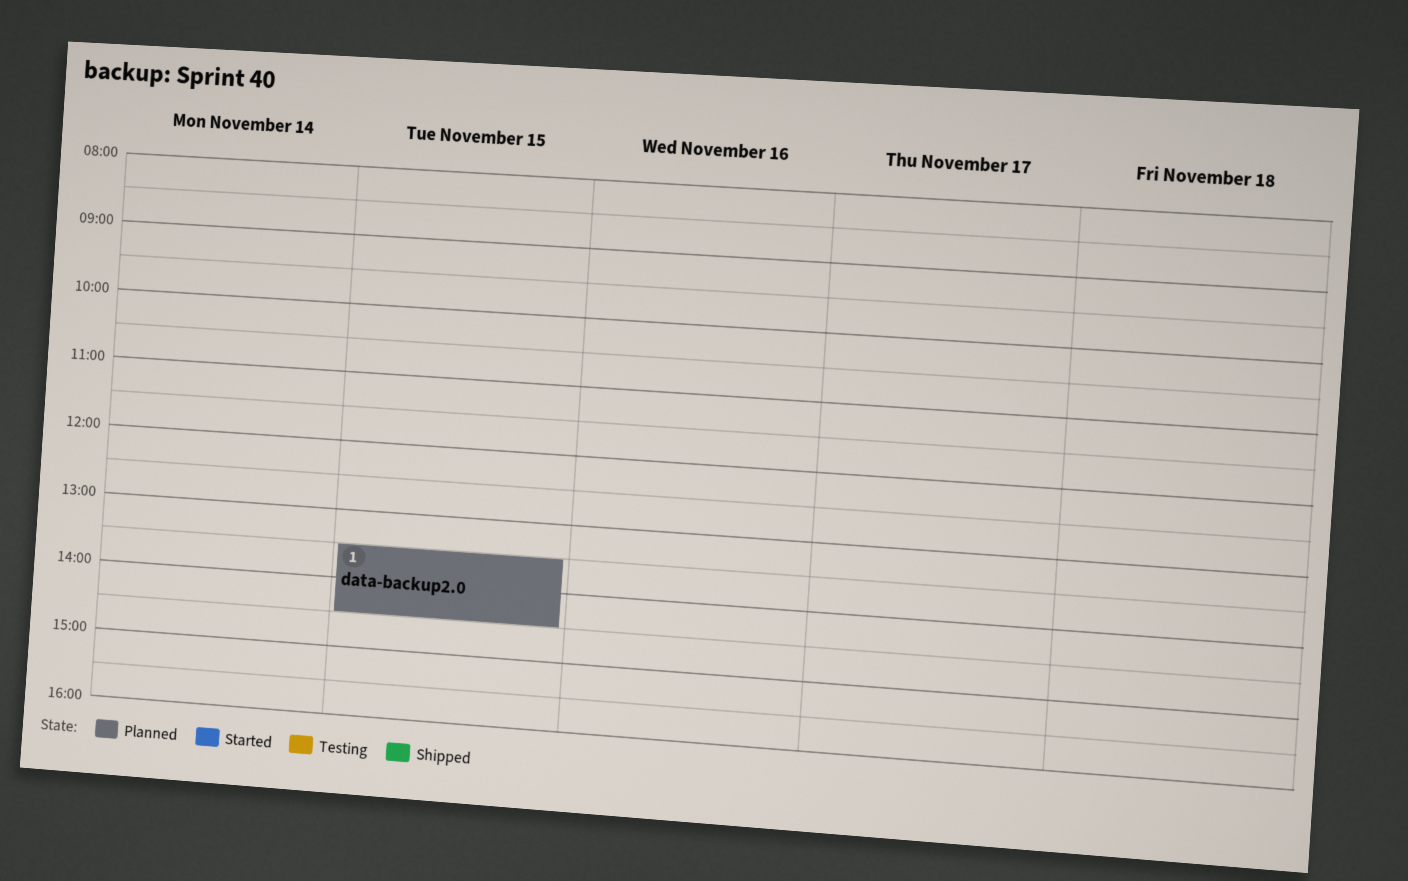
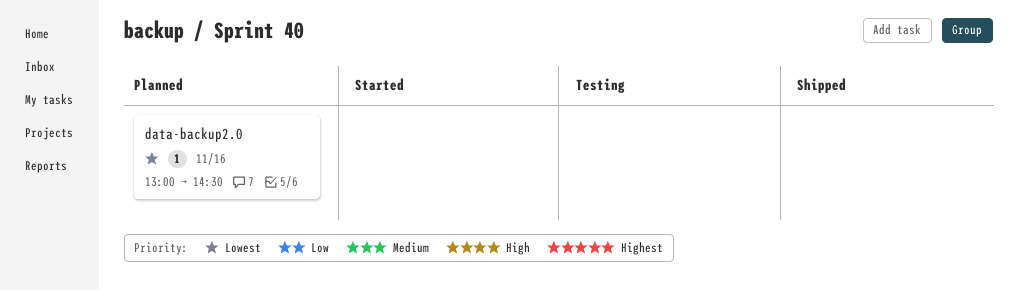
data-backup2.0, day: Nov 15 -> Nov 16
data-backup2.0, begins: 13:30 -> 13:00

